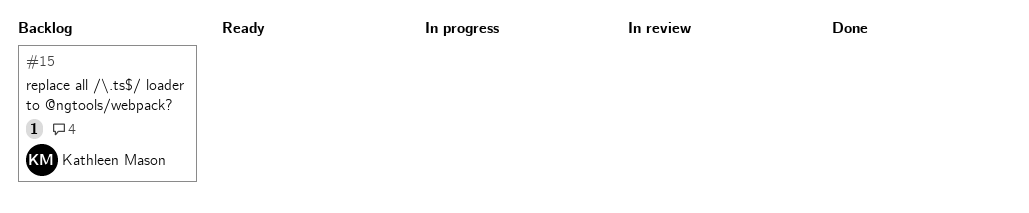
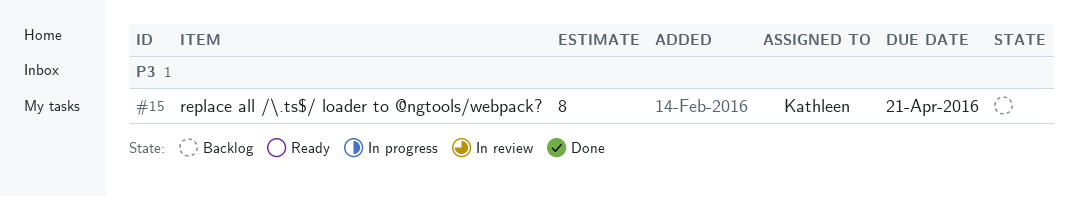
#15, estimate: 1 -> 8

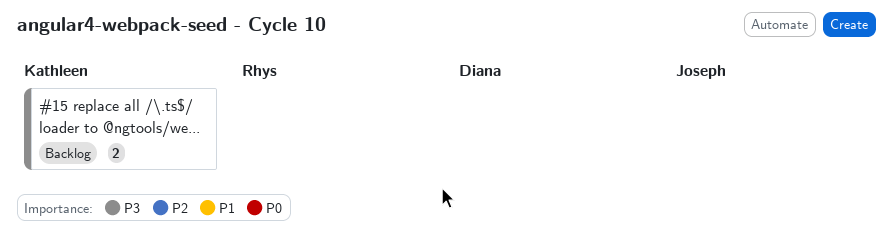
#15, estimate: 8 -> 2

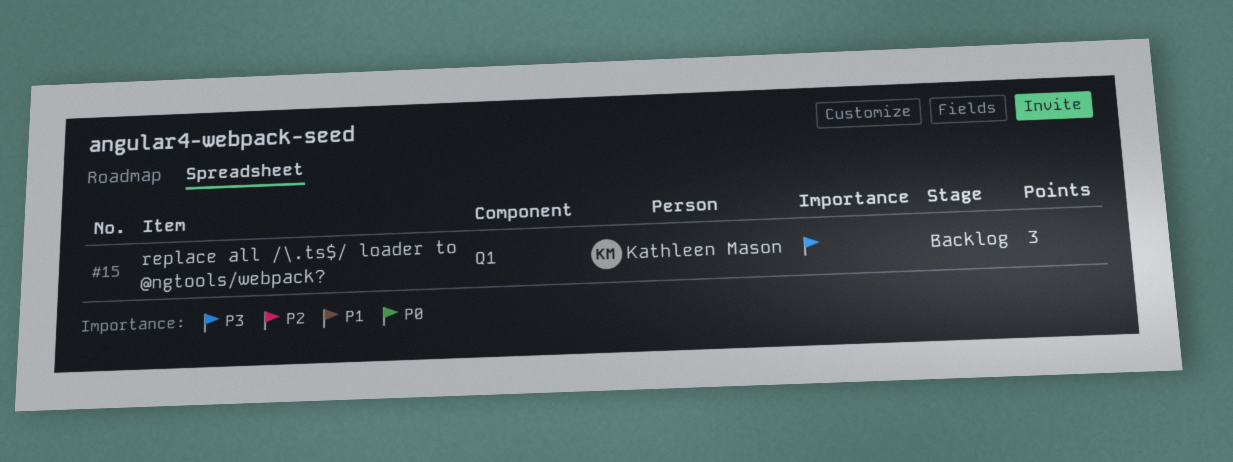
#15, estimate: 2 -> 3

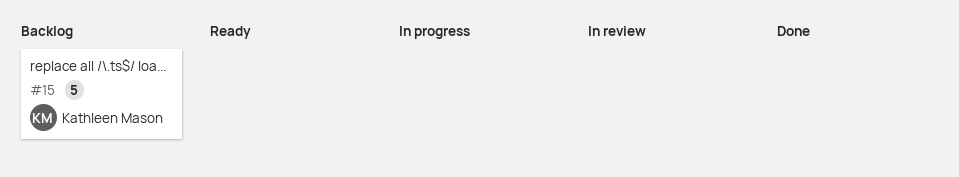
#15, estimate: 3 -> 5

